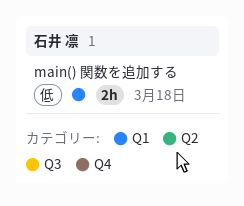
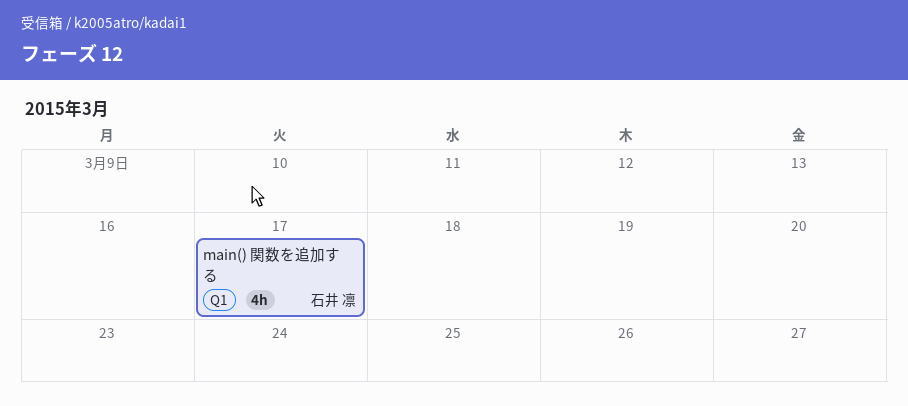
main() 関数を追加する, estimate: 2h -> 4h
main() 関数を追加する, due: Mar 18 -> Mar 17

